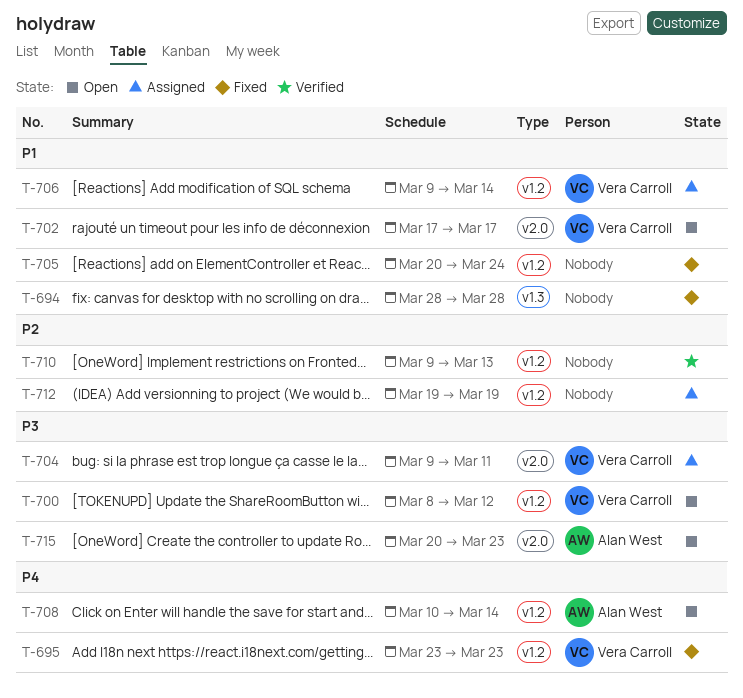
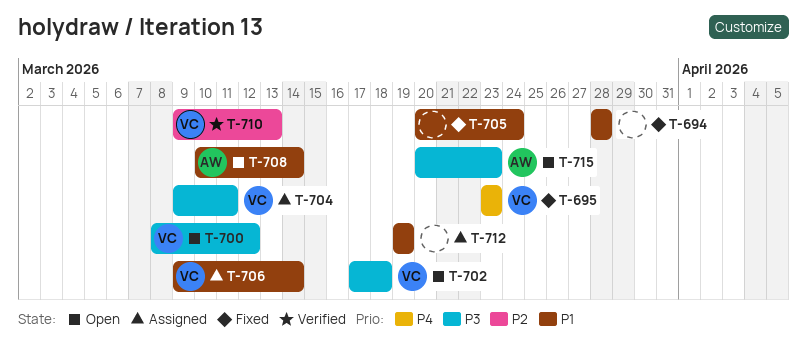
T-702, priority: P1 -> P3
T-702, due: Mar 17 -> Mar 18
T-708, priority: P4 -> P1
T-710, owner: none -> Vera Carroll
T-712, priority: P2 -> P1

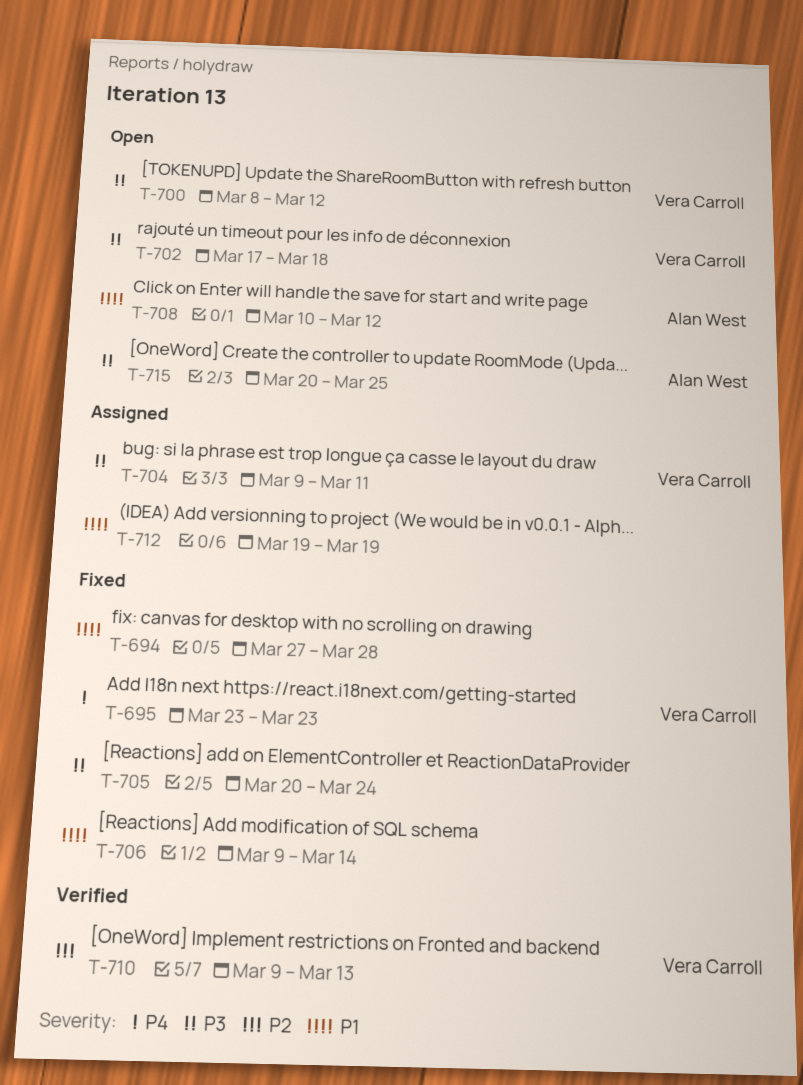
T-694, start: Mar 28 -> Mar 27
T-705, priority: P1 -> P3
T-706, status: Assigned -> Fixed
T-706, owner: Vera Carroll -> none
T-708, due: Mar 14 -> Mar 12
T-715, due: Mar 23 -> Mar 25

